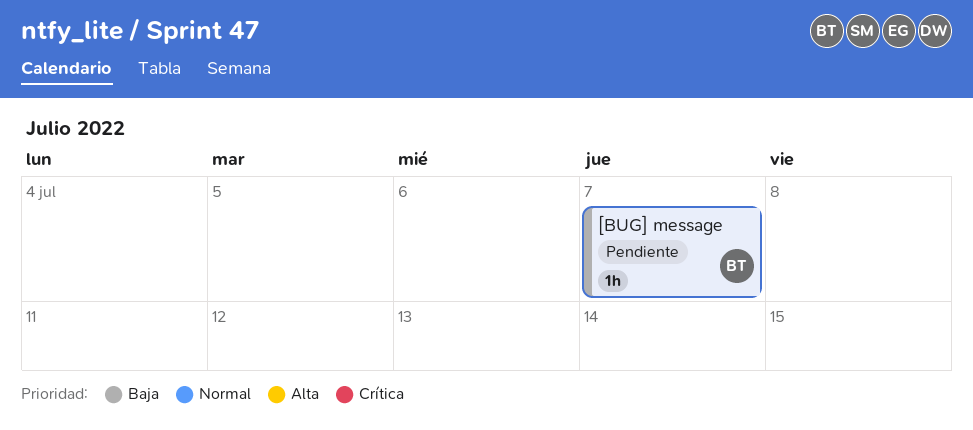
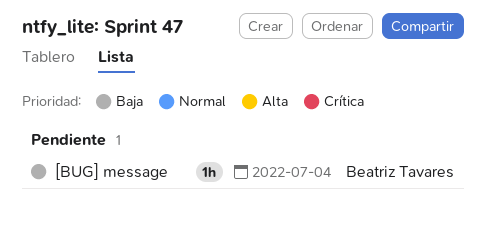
[BUG] message, due: Jul 7 -> Jul 4

